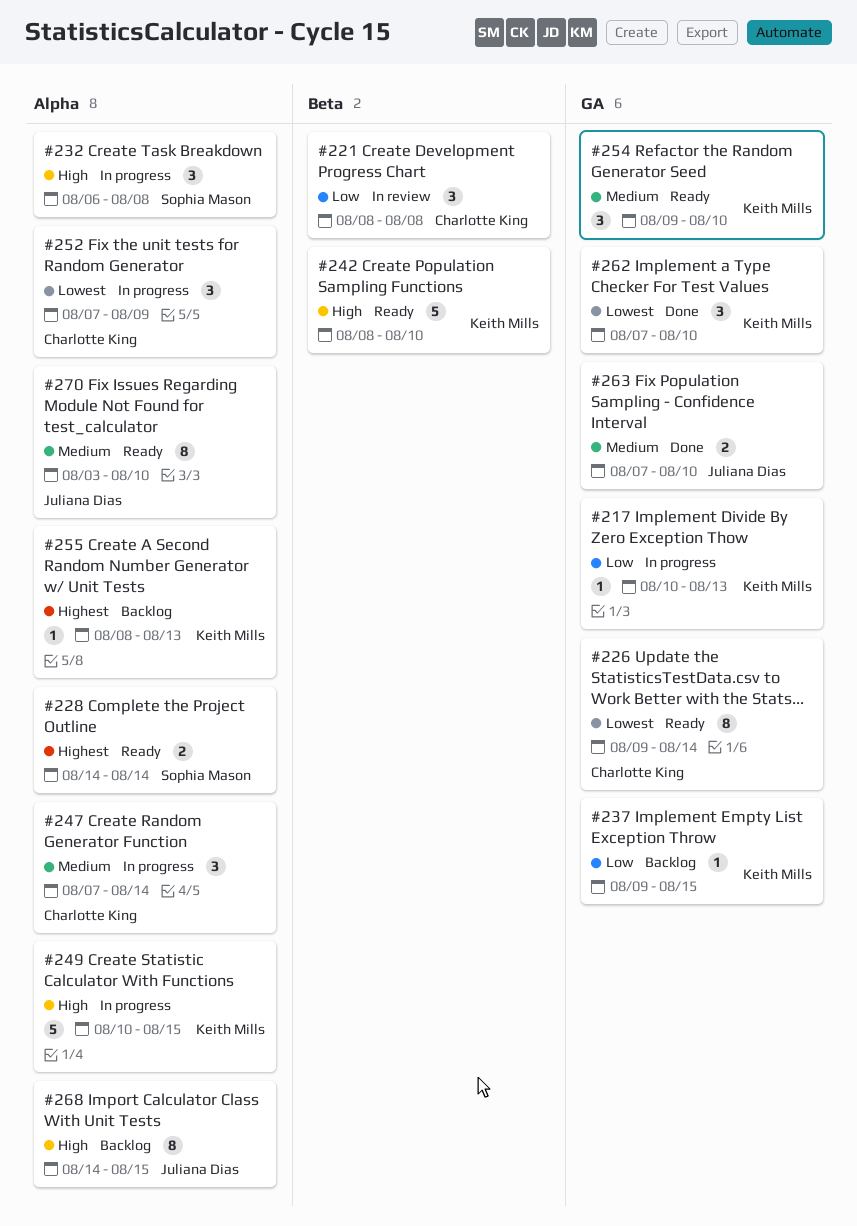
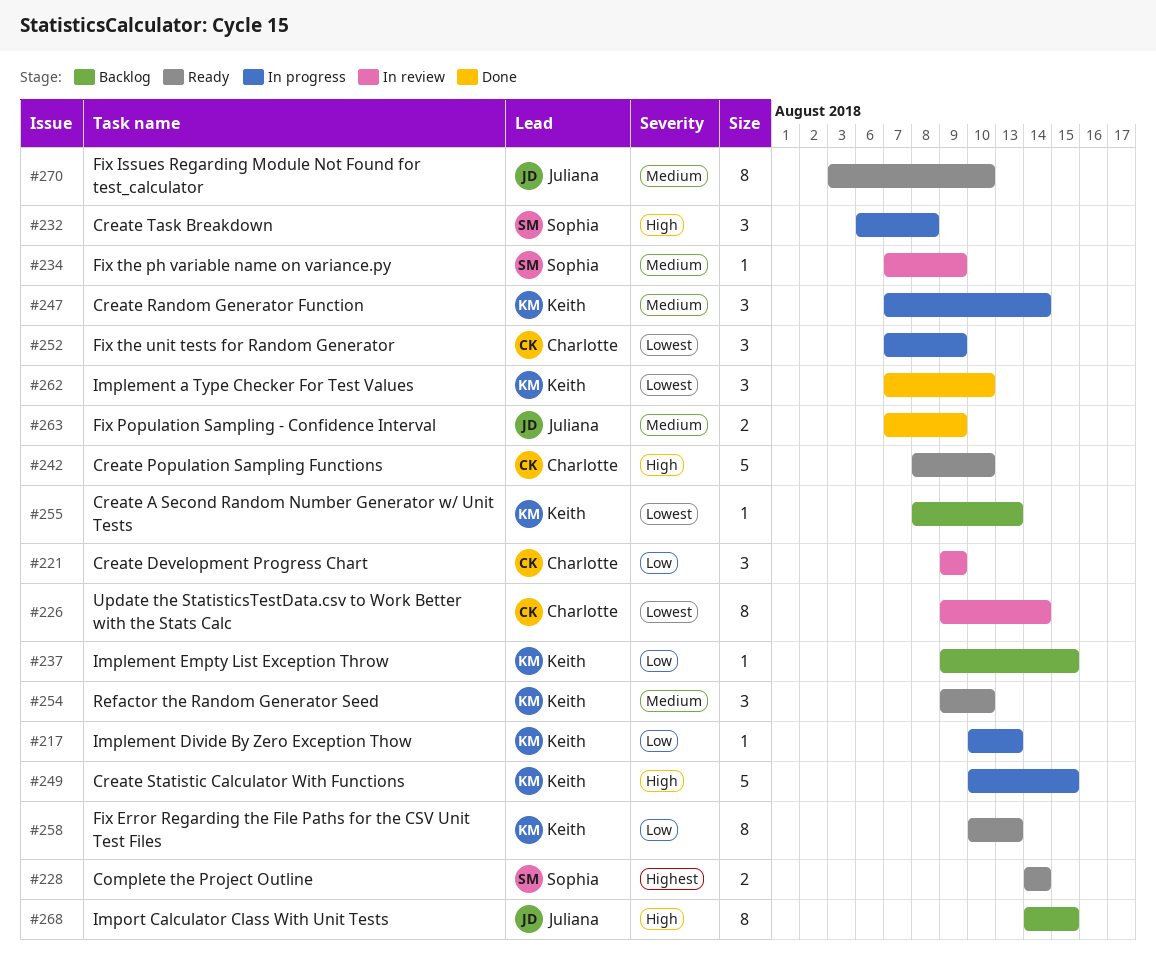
#221, start: Aug 8 -> Aug 9
#221, due: Aug 8 -> Aug 9
#226, status: Ready -> In review
#234: none -> present
#242, owner: Keith Mills -> Charlotte King
#247, owner: Charlotte King -> Keith Mills
#255, priority: Highest -> Lowest
#258: none -> present
#263, due: Aug 10 -> Aug 9

